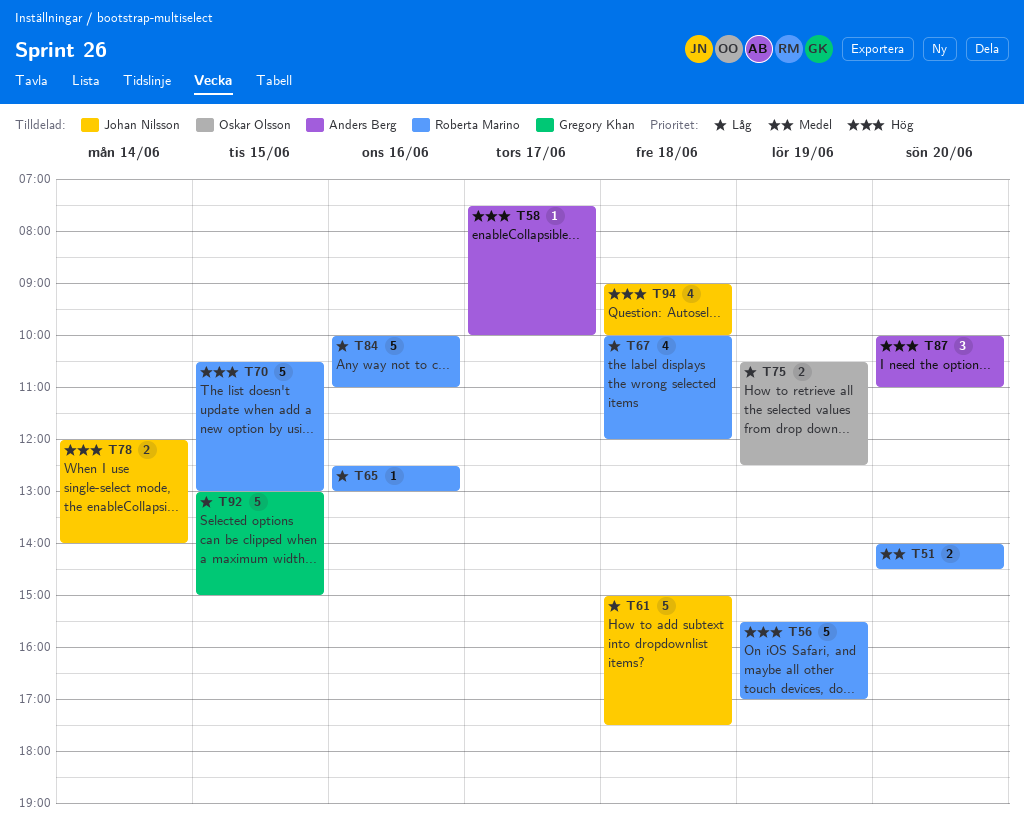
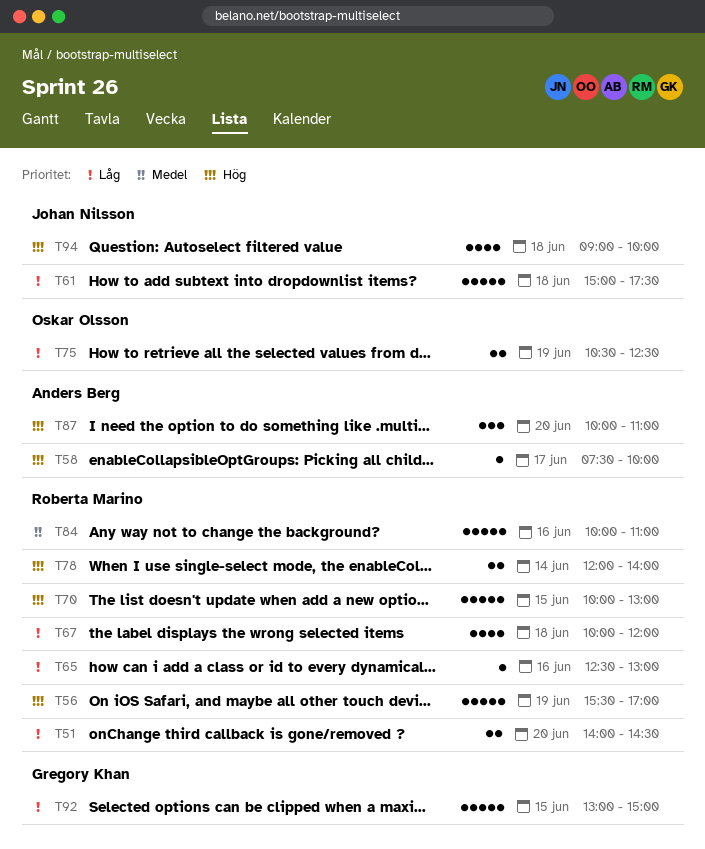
T51, priority: Medel -> Låg
T70, begins: 10:30 -> 10:00
T78, owner: Johan Nilsson -> Roberta Marino
T84, priority: Låg -> Medel

